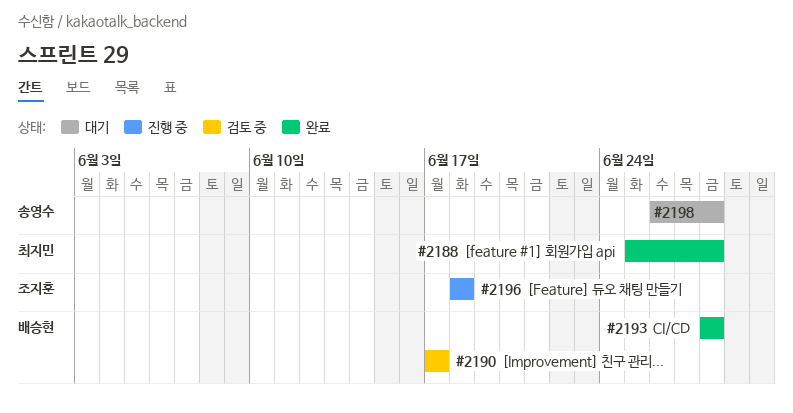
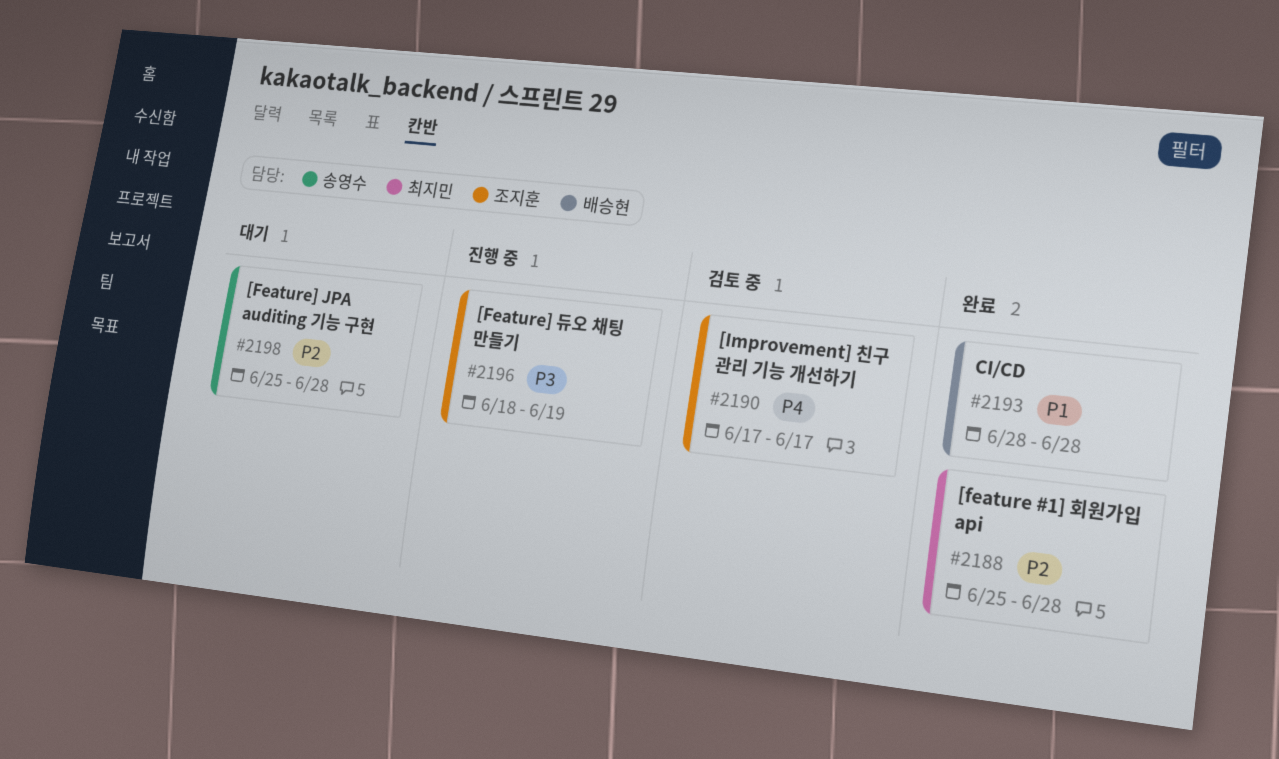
#2190, owner: 배승현 -> 조지훈
#2196, due: Jun 18 -> Jun 19
#2198, start: Jun 26 -> Jun 25

